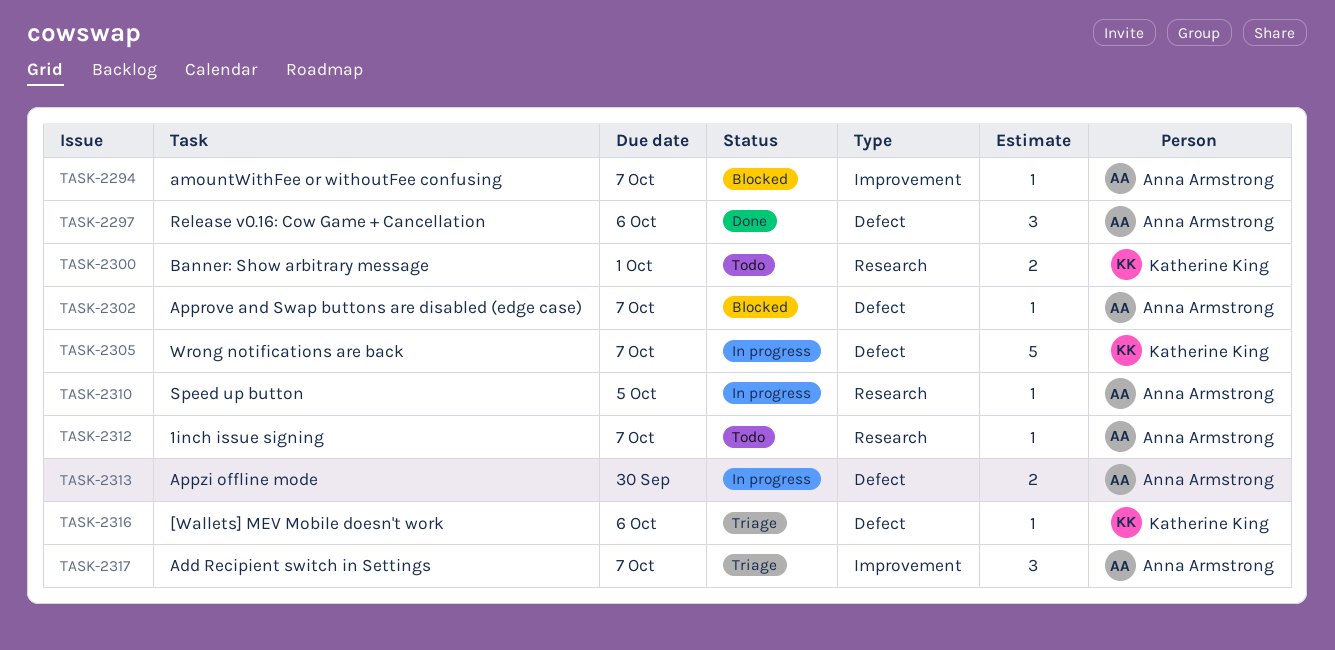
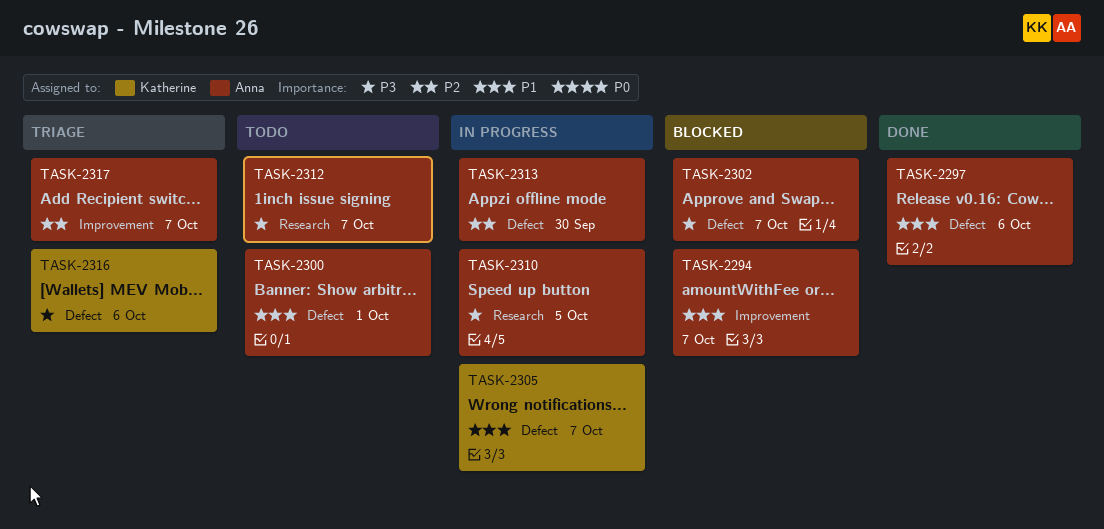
TASK-2300, owner: Katherine King -> Anna Armstrong
TASK-2300, label: Research -> Defect

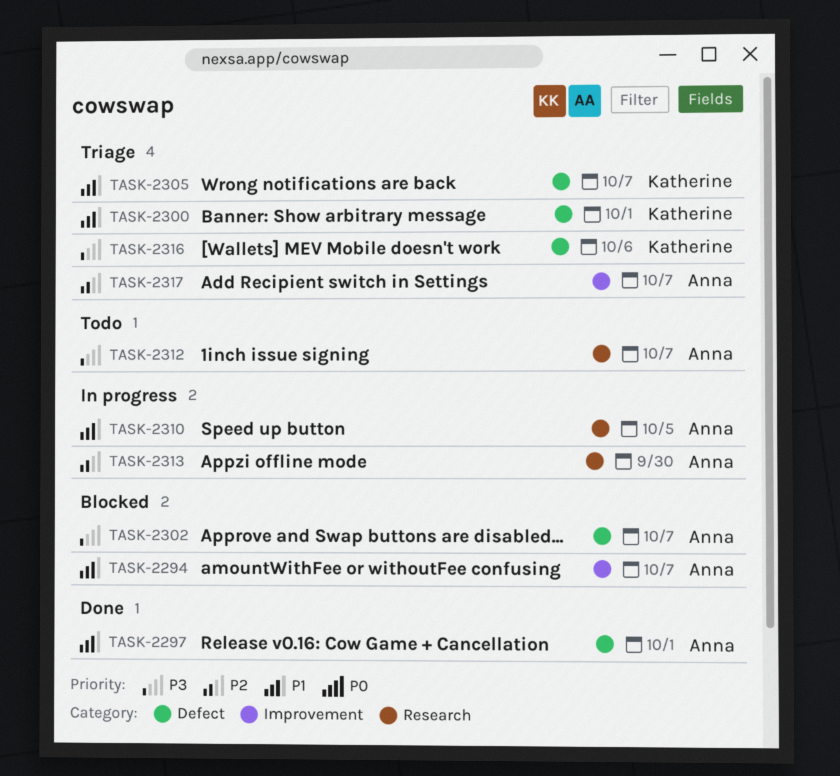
TASK-2297, due: Oct 6 -> Oct 1
TASK-2300, status: Todo -> Triage
TASK-2300, owner: Anna -> Katherine
TASK-2305, status: In progress -> Triage
TASK-2310, priority: P3 -> P1
TASK-2313, label: Defect -> Research

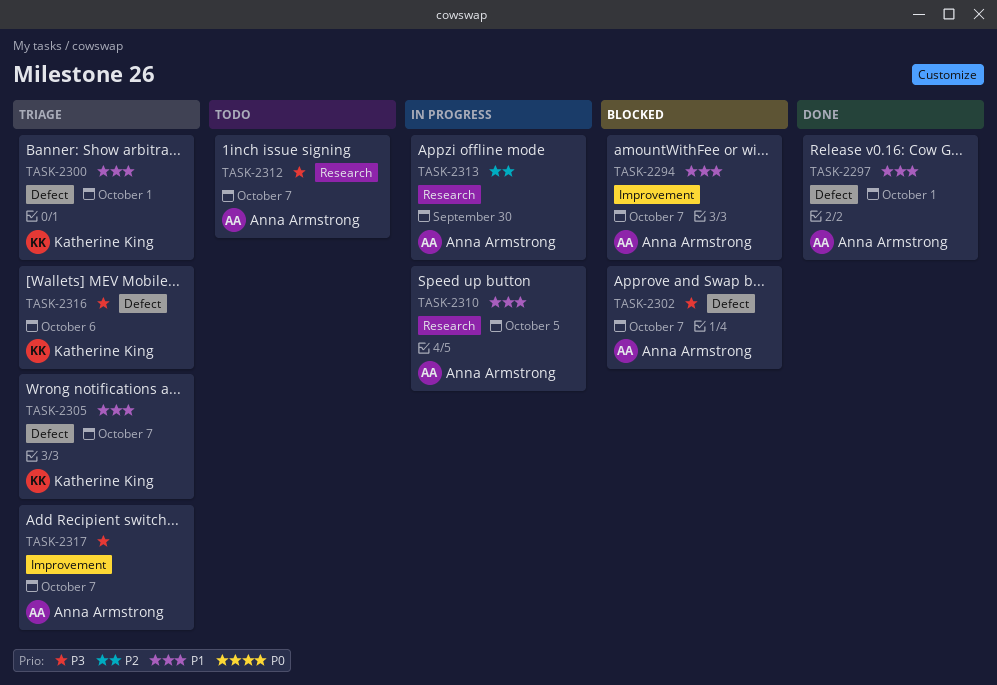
TASK-2317, priority: P2 -> P3

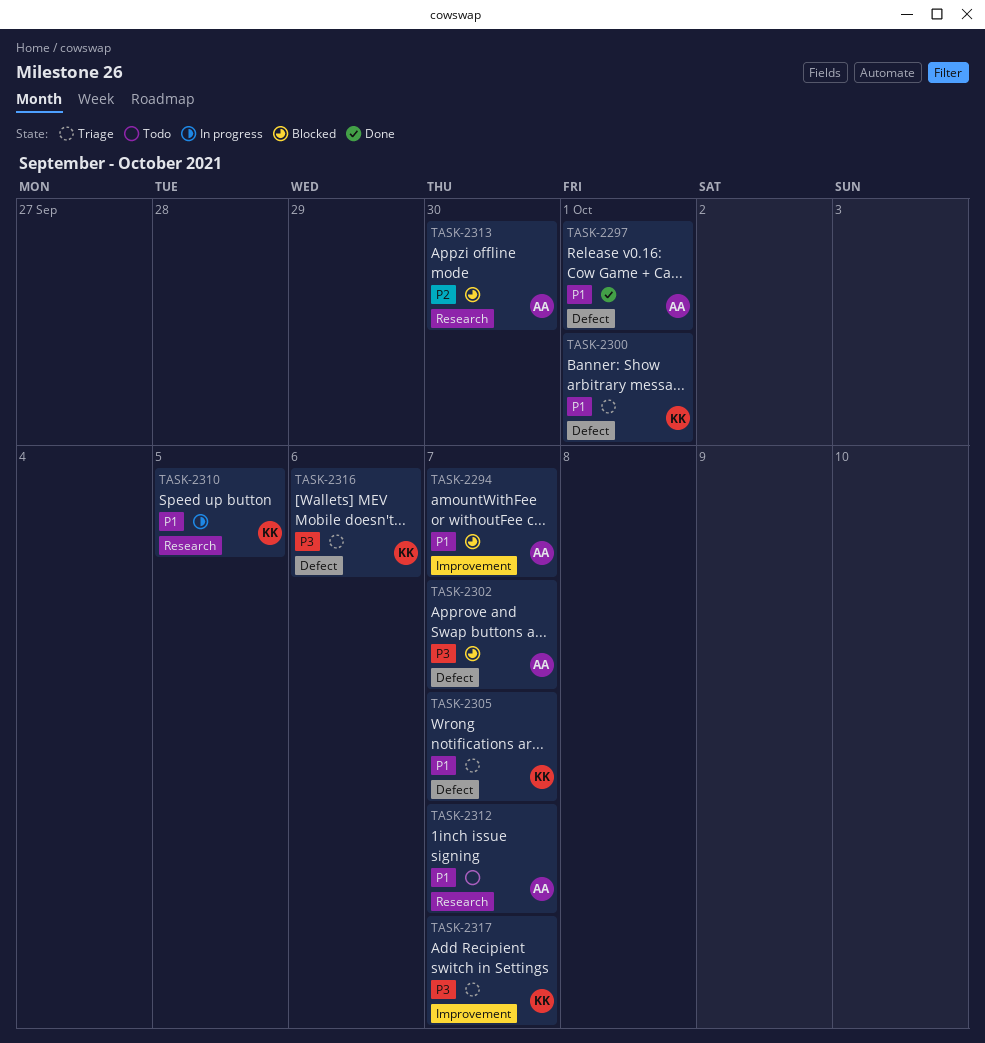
TASK-2310, owner: Anna Armstrong -> Katherine King
TASK-2312, priority: P3 -> P1
TASK-2313, status: In progress -> Blocked
TASK-2317, owner: Anna Armstrong -> Katherine King

